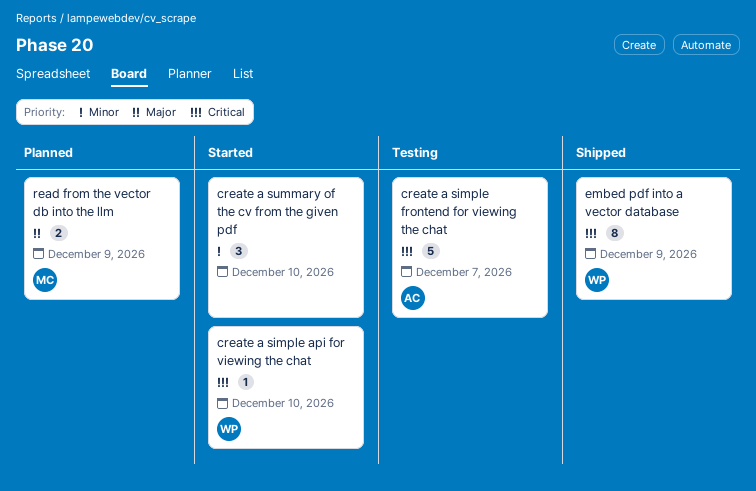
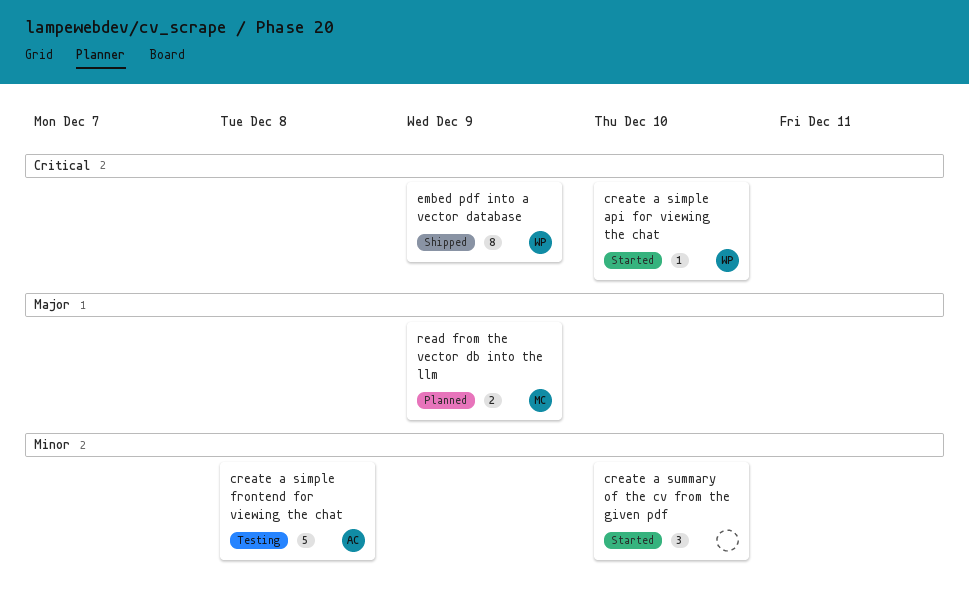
create a simple frontend for viewing the chat, priority: Critical -> Minor
create a simple frontend for viewing the chat, due: Dec 7 -> Dec 8

